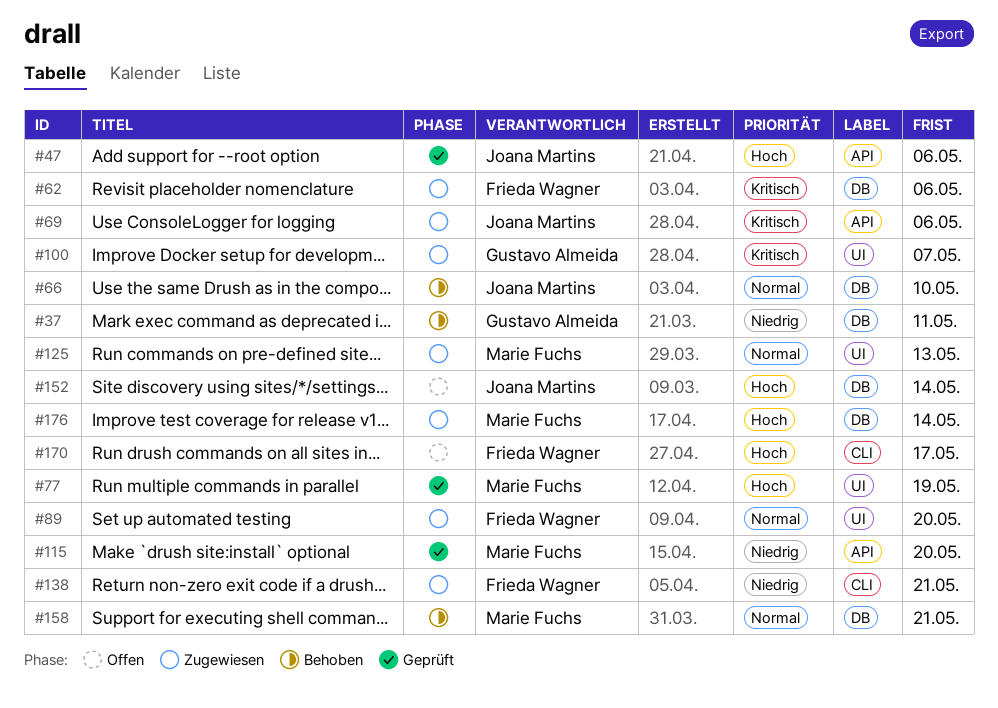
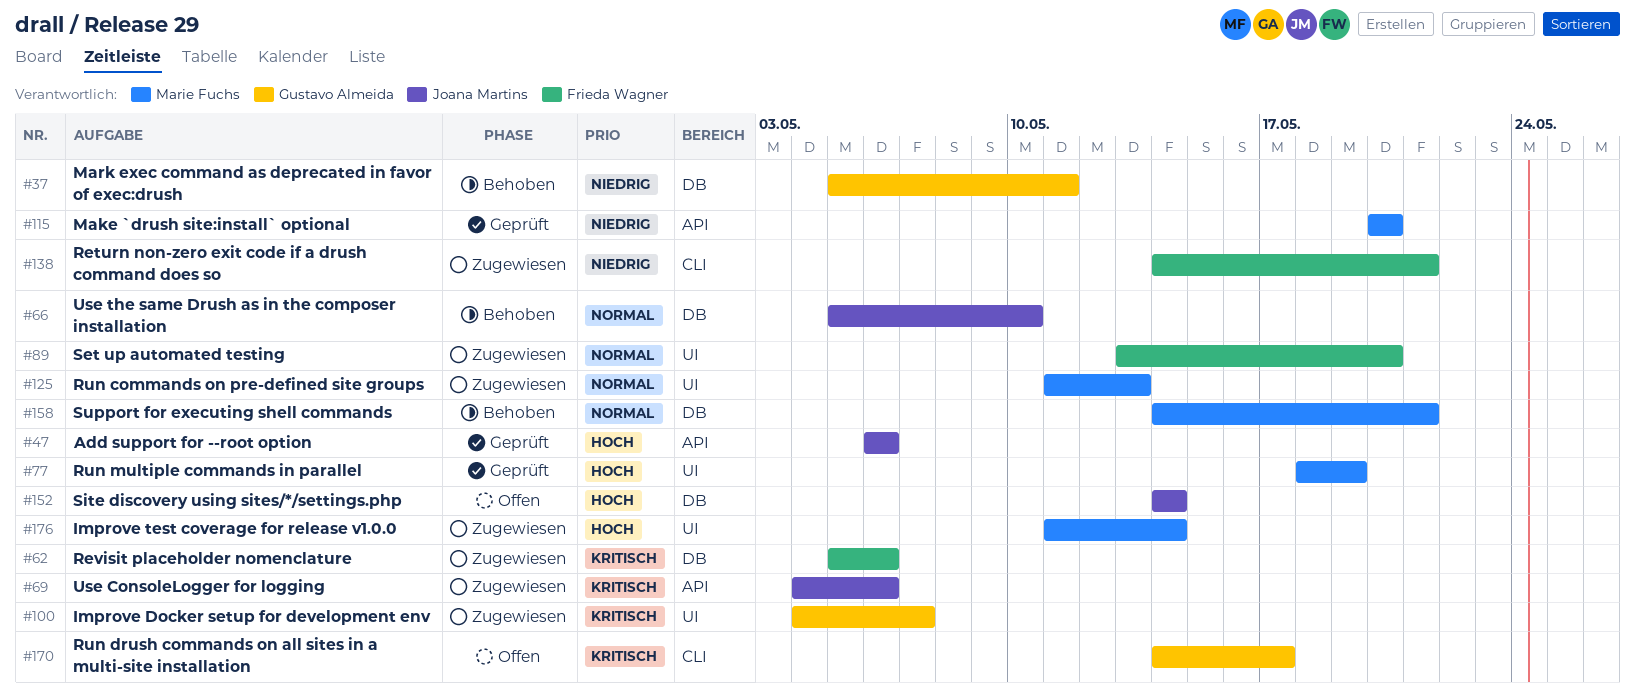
#170, owner: Frieda Wagner -> Gustavo Almeida
#170, priority: Hoch -> Kritisch
#176, label: DB -> UI

